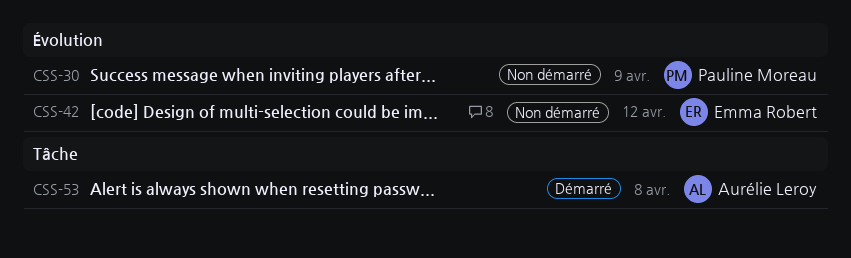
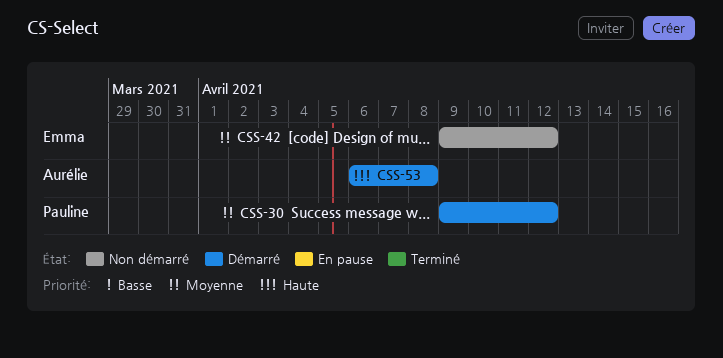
CSS-30, status: Non démarré -> Démarré
CSS-30, due: Apr 9 -> Apr 12

